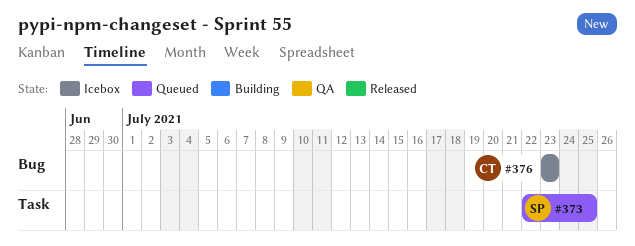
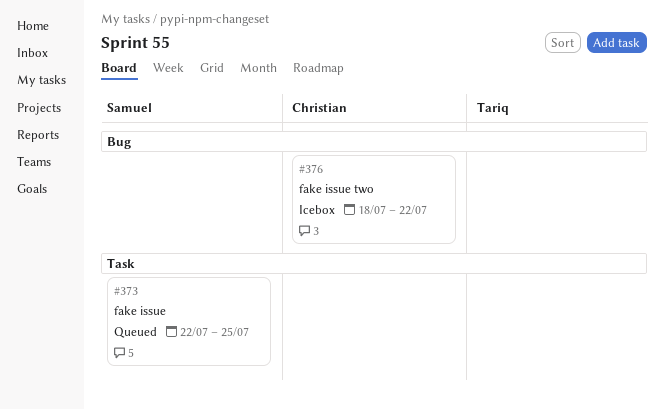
#376, start: Jul 23 -> Jul 18
#376, due: Jul 23 -> Jul 22

